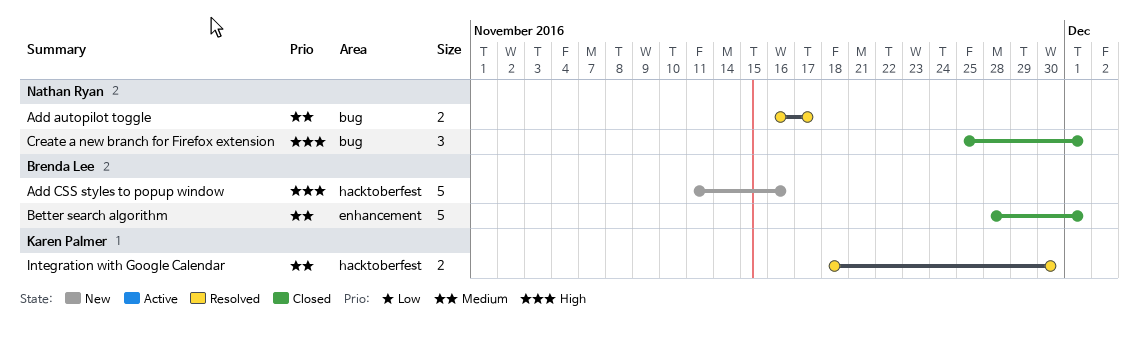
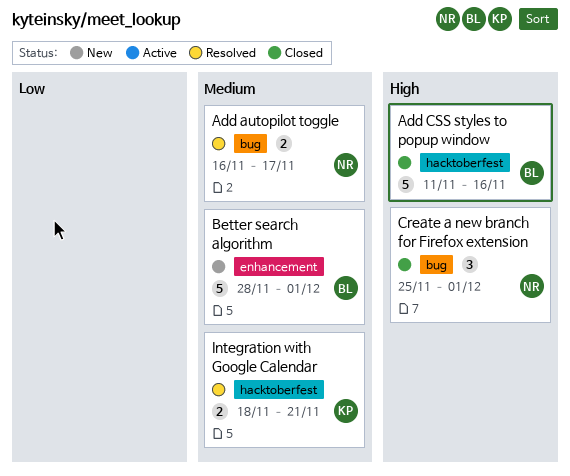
Add CSS styles to popup window, status: New -> Closed
Better search algorithm, status: Closed -> New
Integration with Google Calendar, due: Nov 30 -> Nov 21

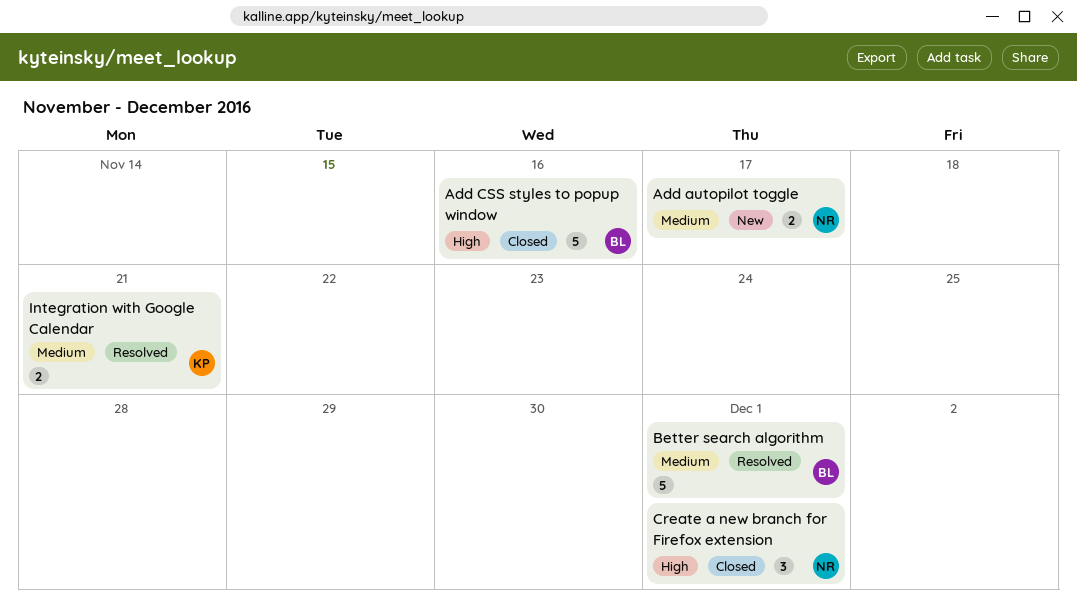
Add autopilot toggle, status: Resolved -> New
Better search algorithm, status: New -> Resolved

